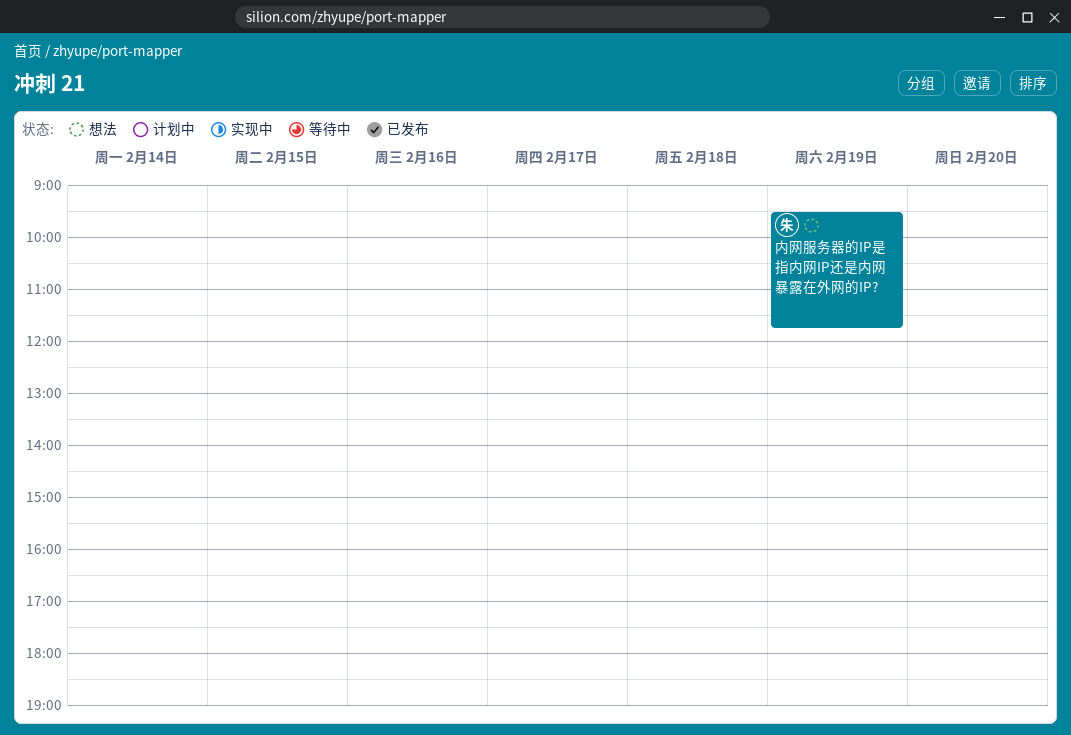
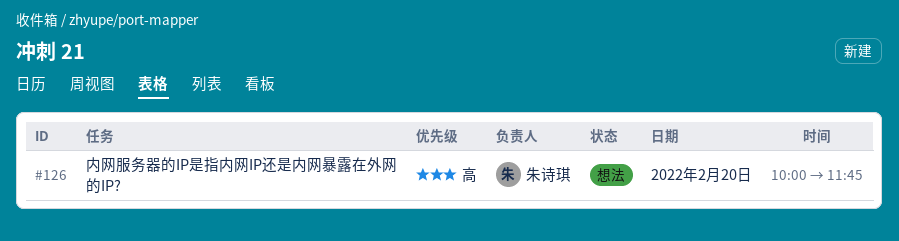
内网服务器的IP是指内网IP还是内网暴露在外网的IP?, day: Feb 19 -> Feb 20
内网服务器的IP是指内网IP还是内网暴露在外网的IP?, begins: 09:30 -> 10:00

